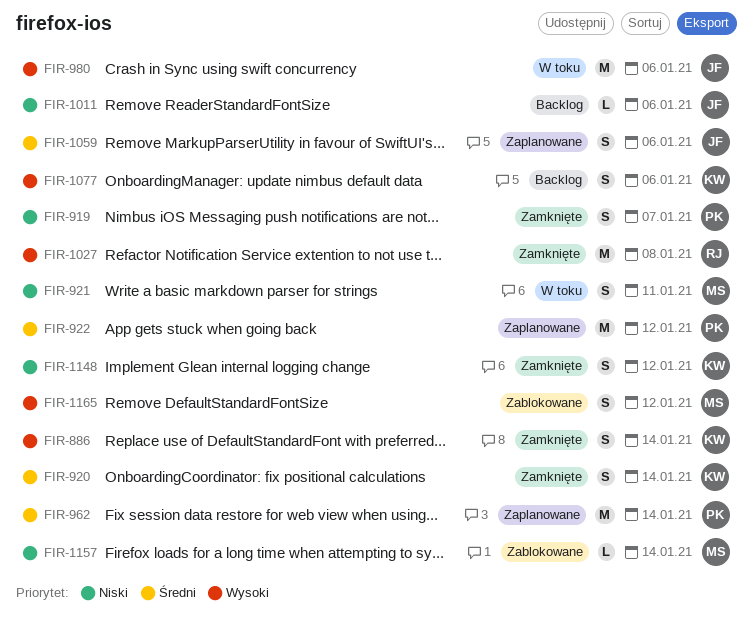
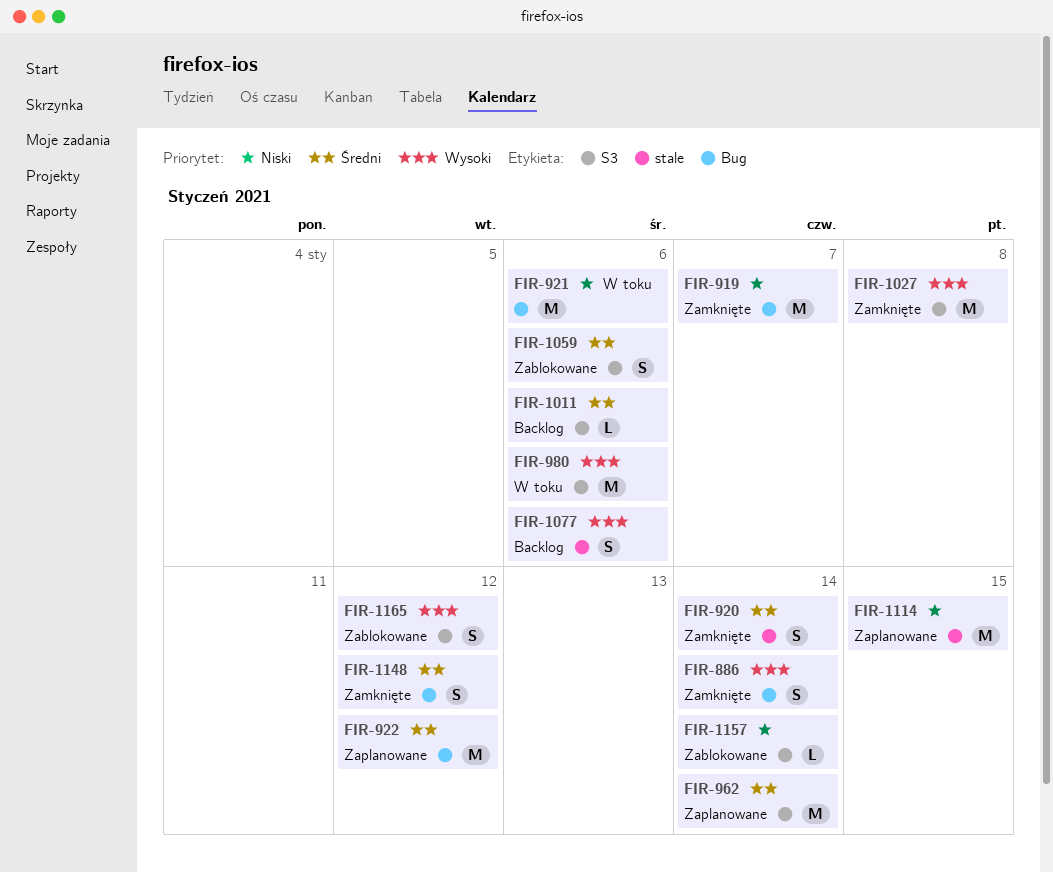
FIR-919, estimate: S -> M
FIR-921, estimate: S -> M
FIR-921, due: Jan 11 -> Jan 6
FIR-1011, priority: Niski -> Średni
FIR-1059, status: Zaplanowane -> Zablokowane
FIR-1114: none -> present
FIR-1148, priority: Niski -> Średni

